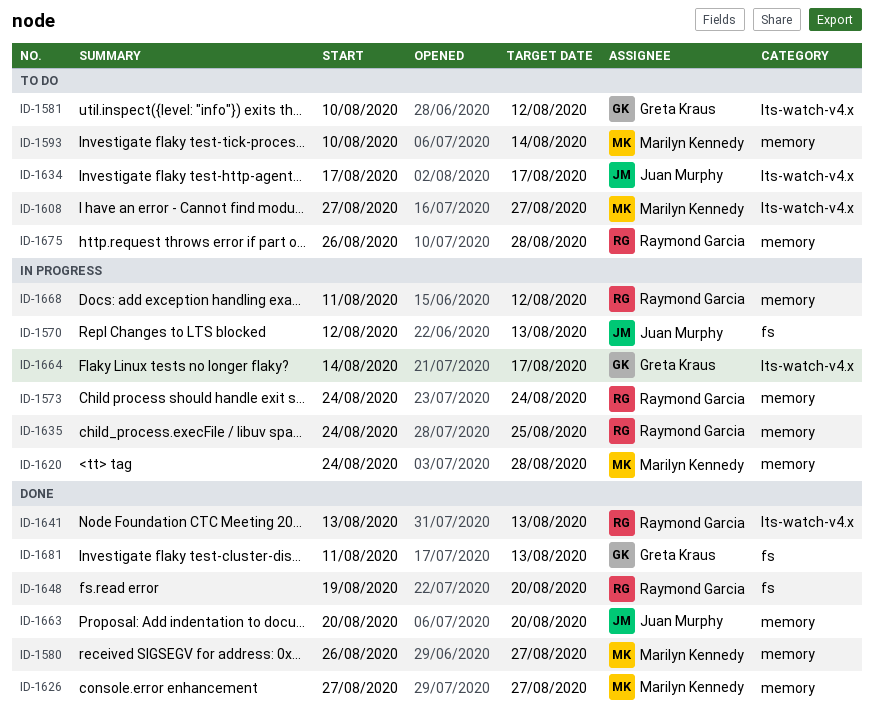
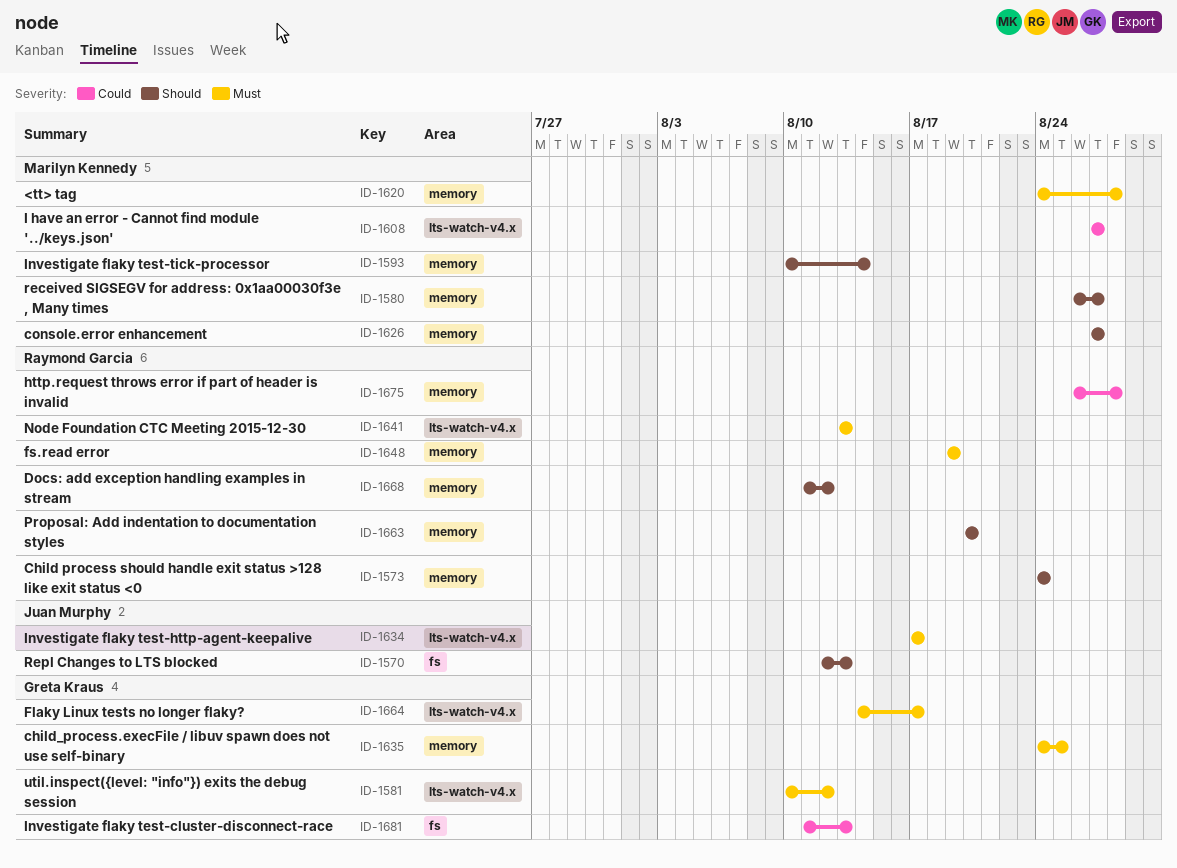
ID-1635, owner: Raymond Garcia -> Greta Kraus
ID-1648, label: fs -> memory
ID-1648, due: Aug 20 -> Aug 19
ID-1663, owner: Juan Murphy -> Raymond Garcia

